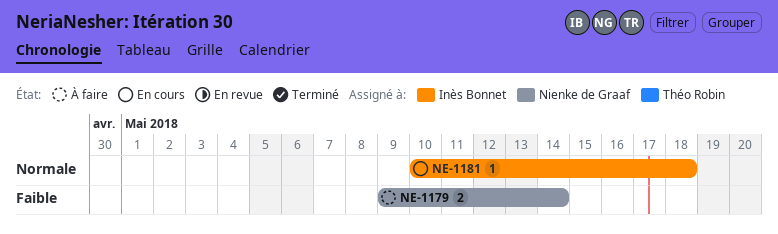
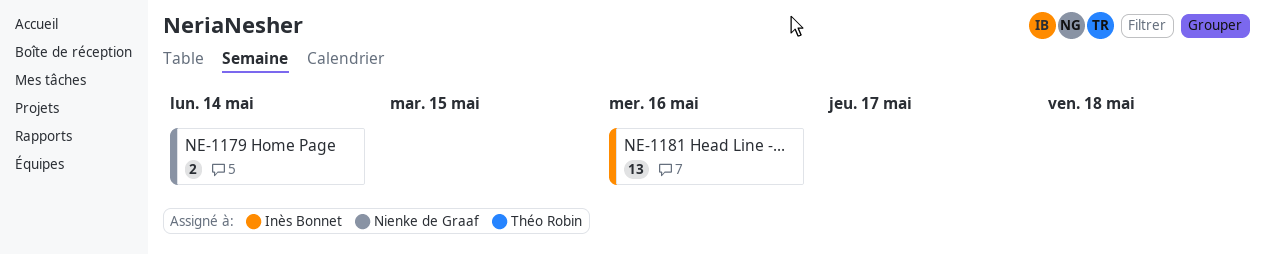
NE-1181, estimate: 1 -> 13
NE-1181, due: May 18 -> May 16

